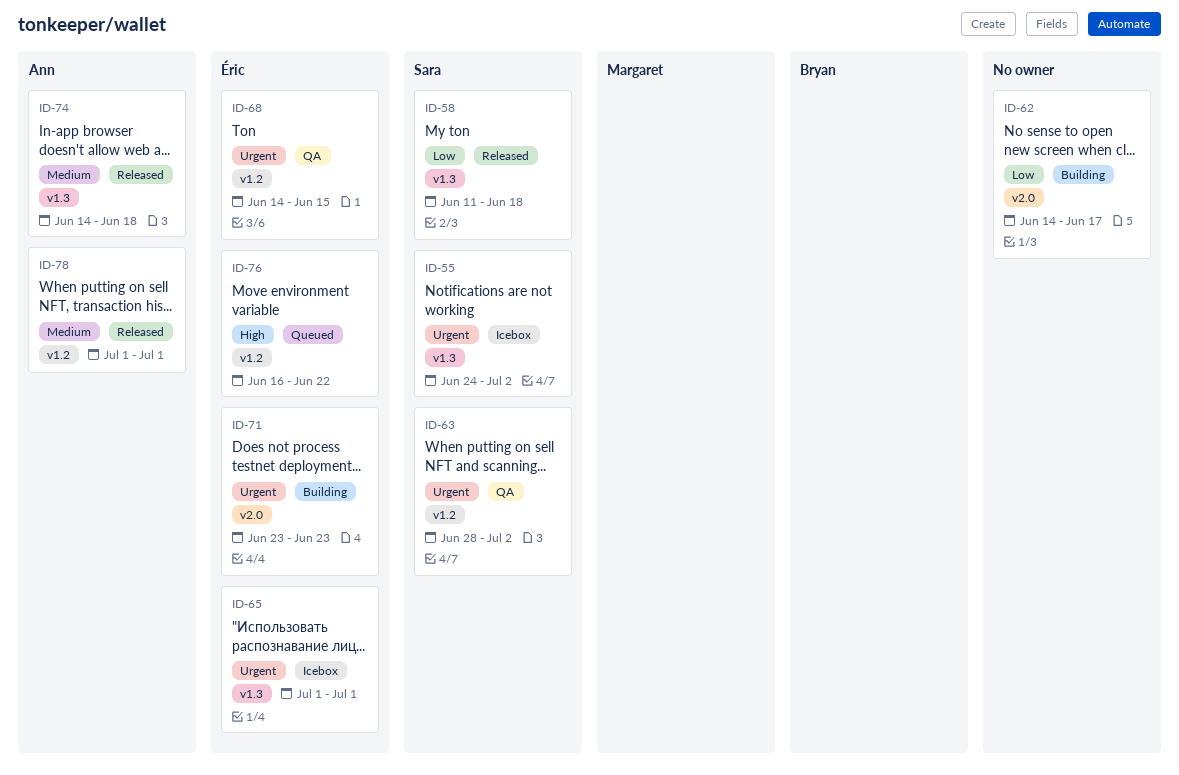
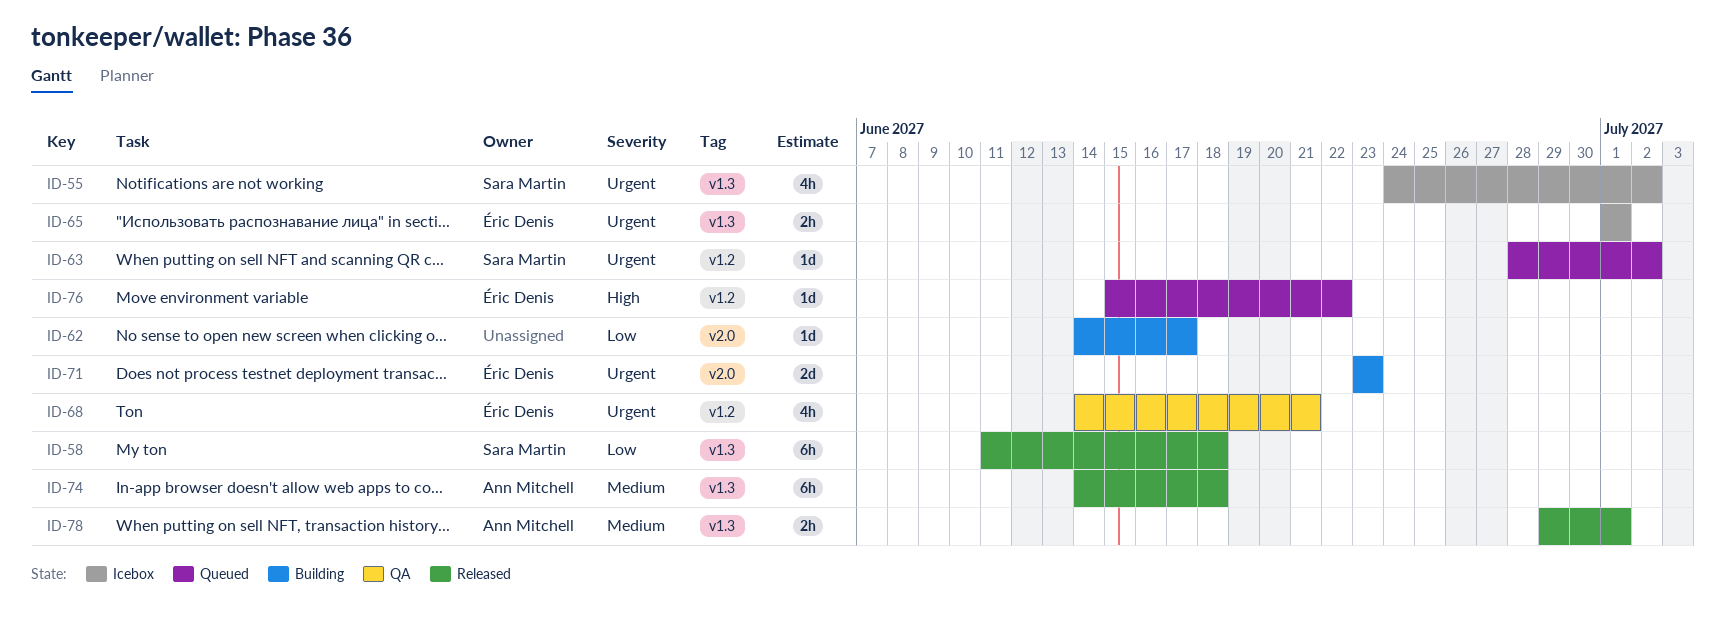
ID-63, status: QA -> Queued
ID-68, due: Jun 15 -> Jun 21
ID-76, start: Jun 16 -> Jun 15
ID-78, label: v1.2 -> v1.3
ID-78, start: Jul 1 -> Jun 29

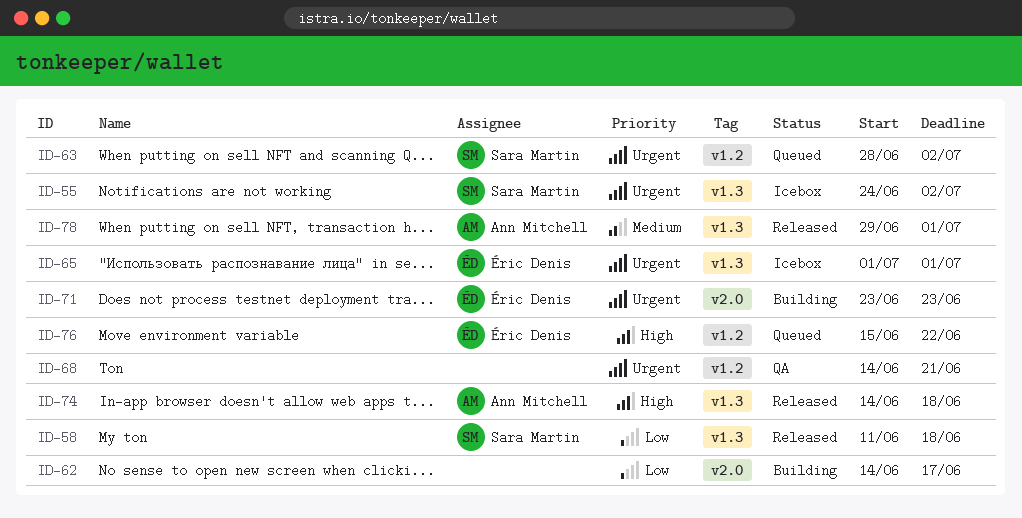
ID-68, owner: Éric Denis -> none
ID-74, priority: Medium -> High

